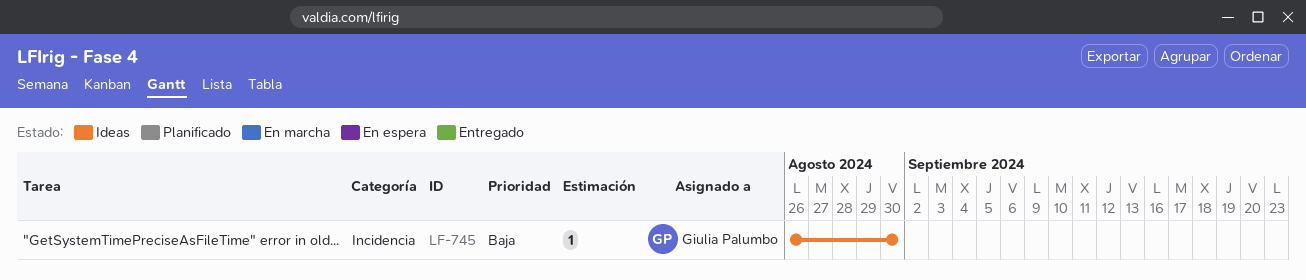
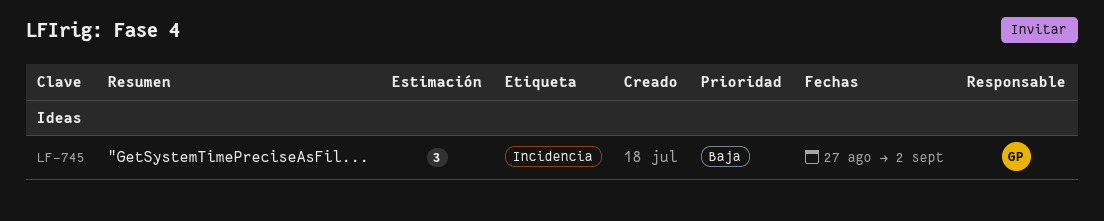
LF-745, estimate: 1 -> 3
LF-745, start: Aug 26 -> Aug 27
LF-745, due: Aug 30 -> Sep 2

